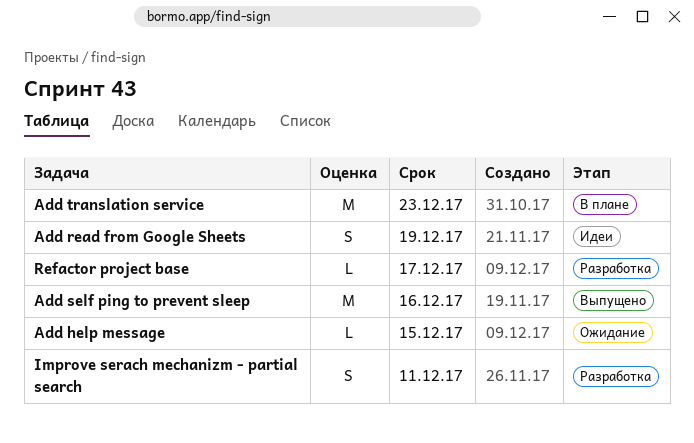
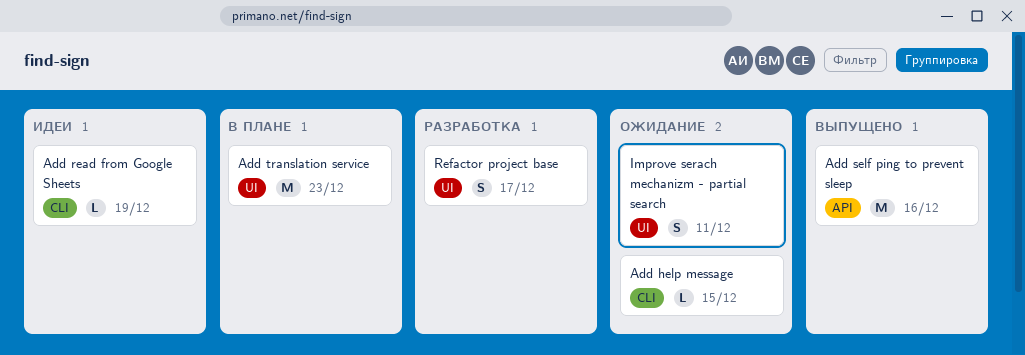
Add read from Google Sheets, estimate: S -> L
Improve serach mechanizm - partial search, status: Разработка -> Ожидание
Refactor project base, estimate: L -> S

